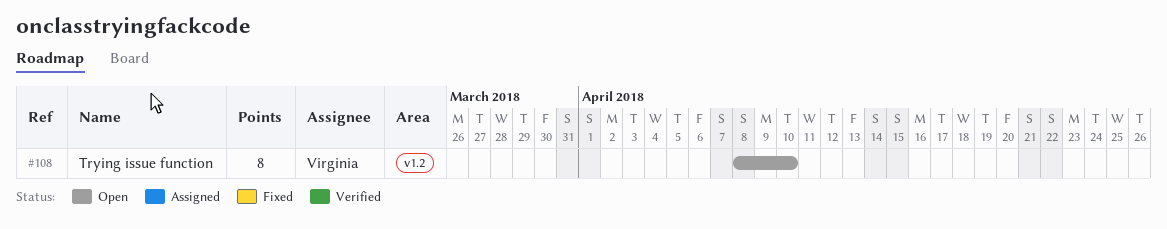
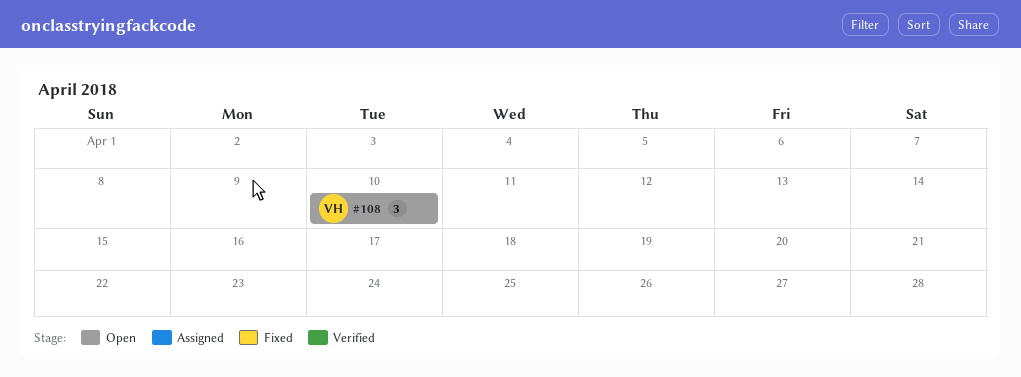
#108, estimate: 8 -> 3
#108, start: Apr 8 -> Apr 10

